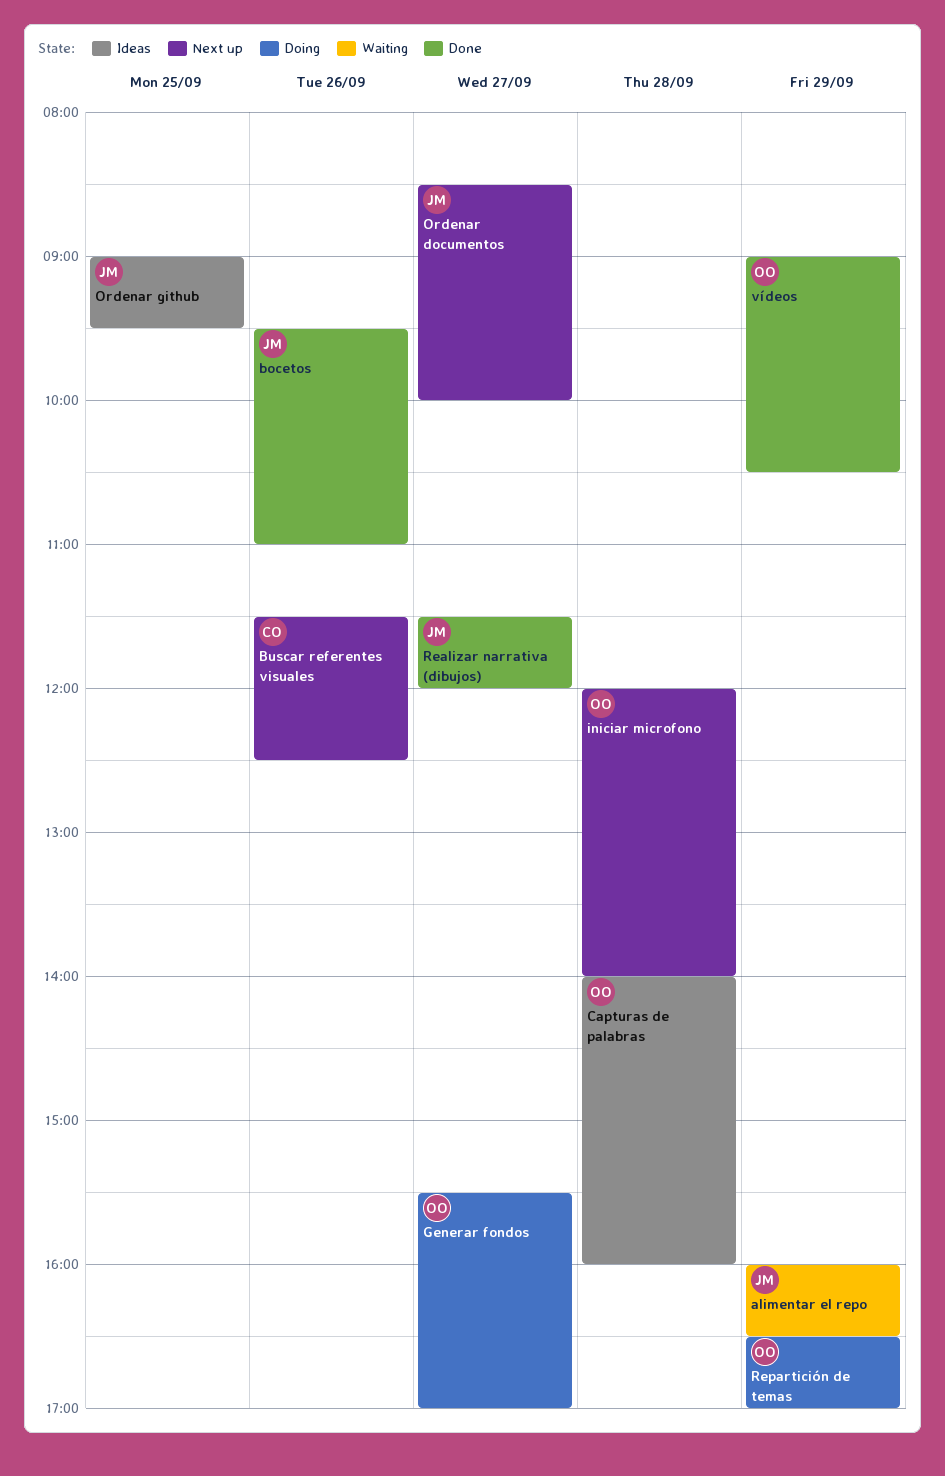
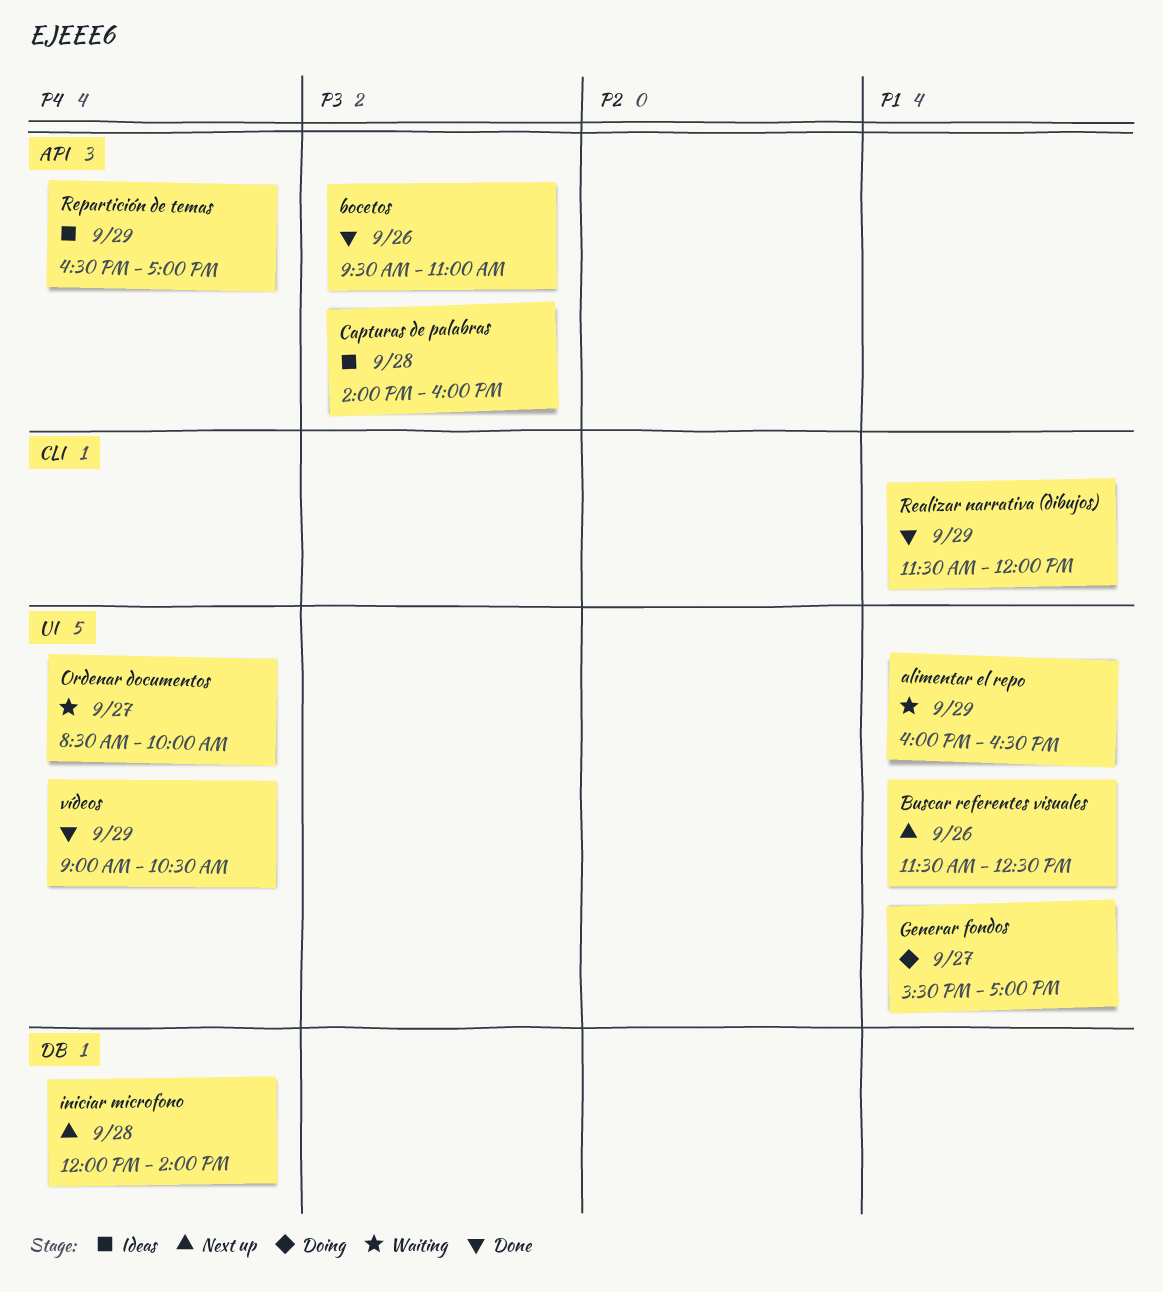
Ordenar documentos, status: Next up -> Waiting
Ordenar github: present -> none
Realizar narrativa (dibujos), day: Sep 27 -> Sep 29
Repartición de temas, status: Doing -> Ideas

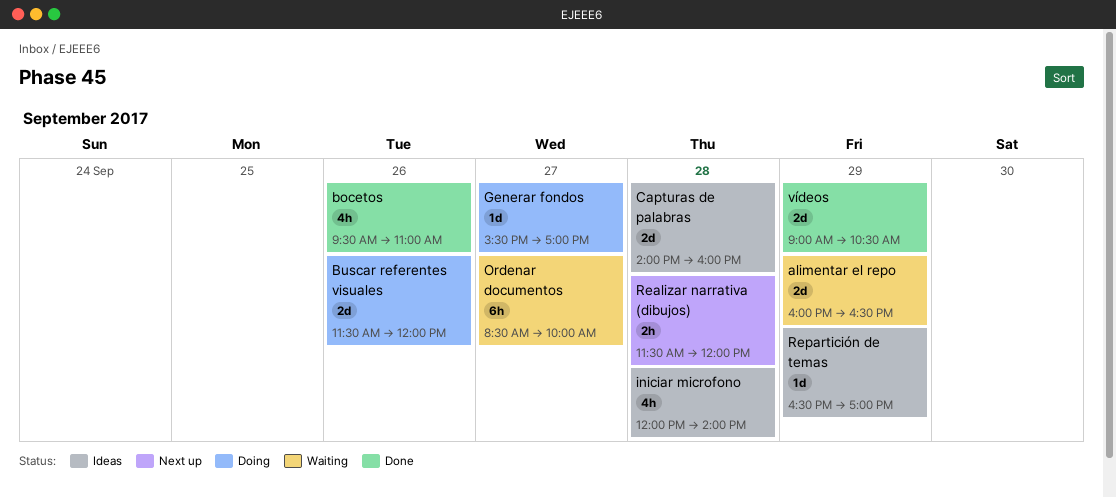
Buscar referentes visuales, status: Next up -> Doing
Buscar referentes visuales, ends: 12:30 -> 12:00
iniciar microfono, status: Next up -> Ideas
Realizar narrativa (dibujos), status: Done -> Next up
Realizar narrativa (dibujos), day: Sep 29 -> Sep 28

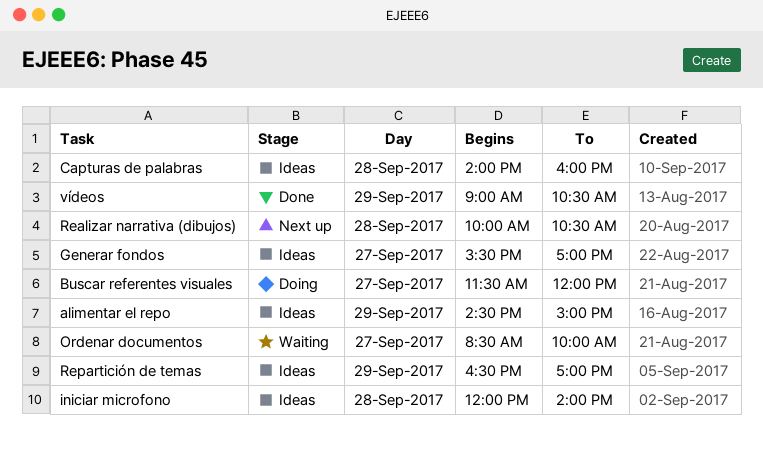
alimentar el repo, status: Waiting -> Ideas
alimentar el repo, begins: 16:00 -> 14:30
alimentar el repo, ends: 16:30 -> 15:00
bocetos: present -> none
Buscar referentes visuales, day: Sep 26 -> Sep 27
Generar fondos, status: Doing -> Ideas
Realizar narrativa (dibujos), begins: 11:30 -> 10:00
Realizar narrativa (dibujos), ends: 12:00 -> 10:30

